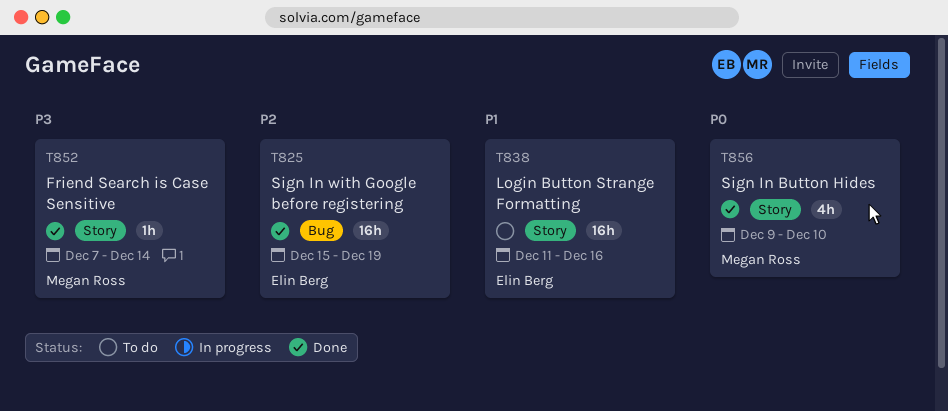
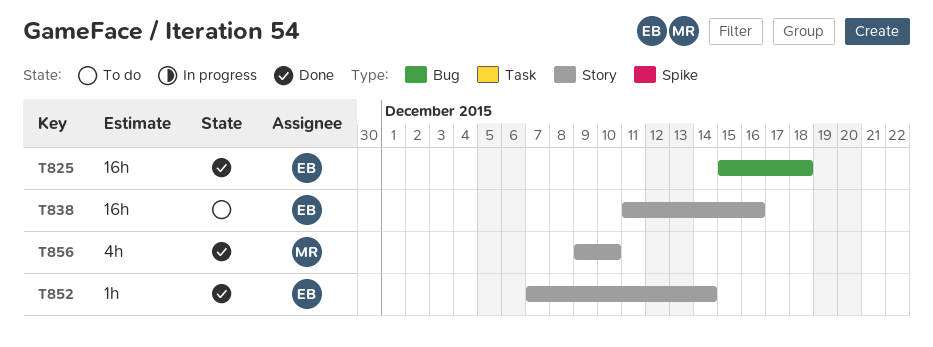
T825, due: Dec 19 -> Dec 18
T852, owner: Megan Ross -> Elin Berg

